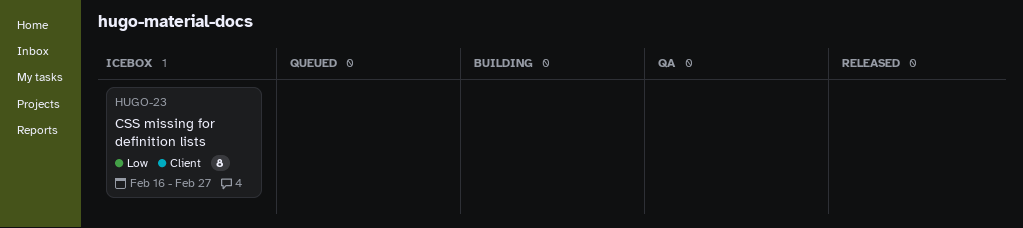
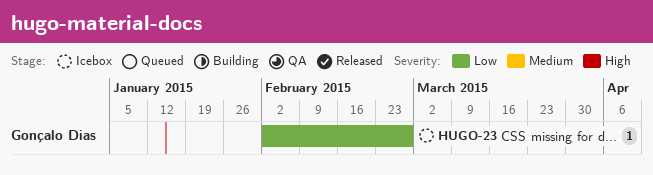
HUGO-23, estimate: 8 -> 1
HUGO-23, start: Feb 16 -> Feb 2

